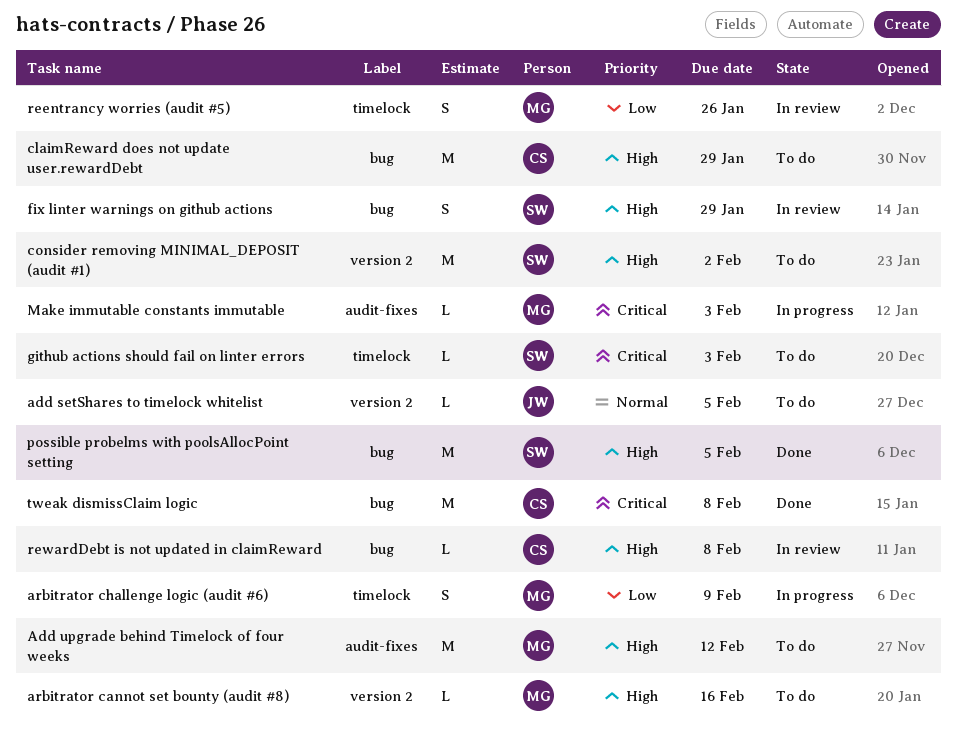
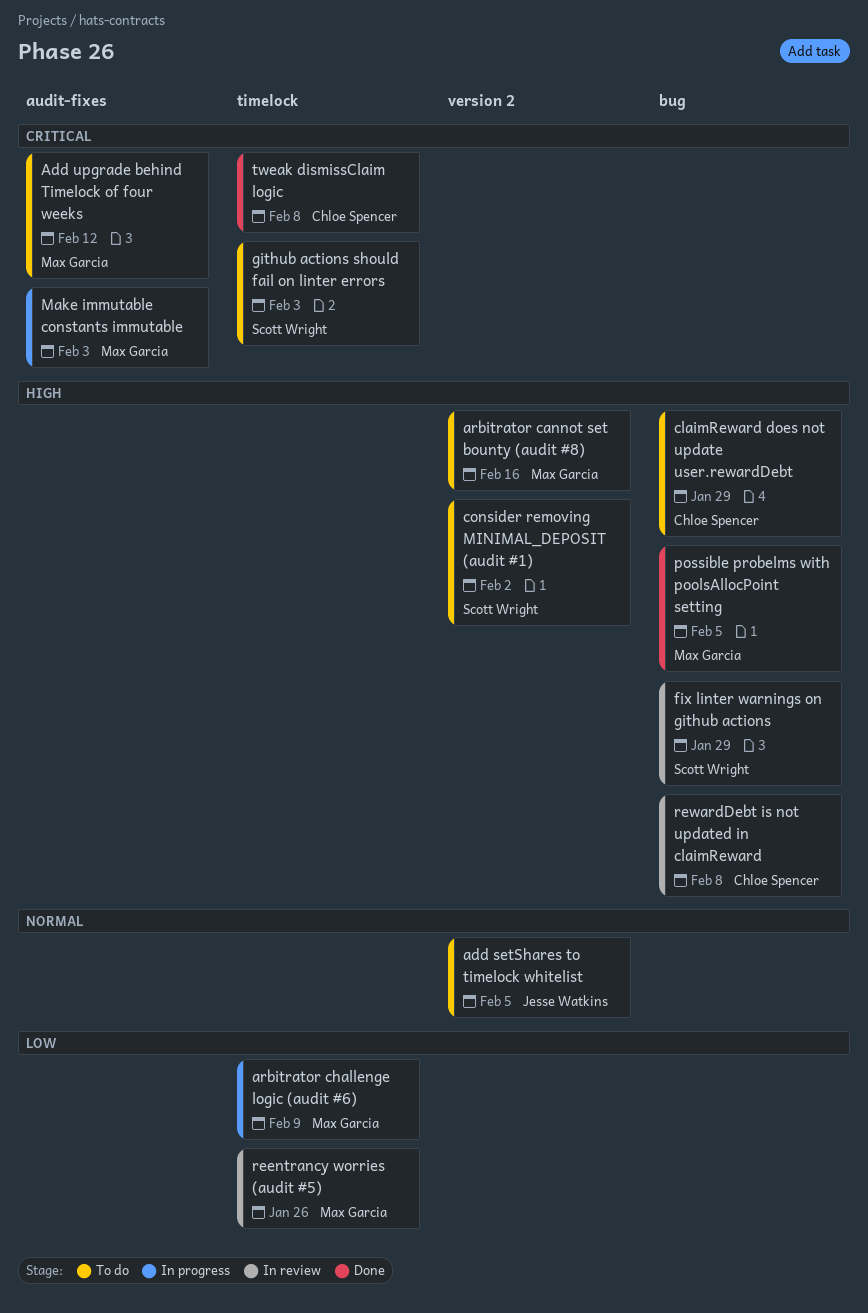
Add upgrade behind Timelock of four weeks, priority: High -> Critical
possible probelms with poolsAllocPoint setting, owner: Scott Wright -> Max Garcia
tweak dismissClaim logic, label: bug -> timelock

